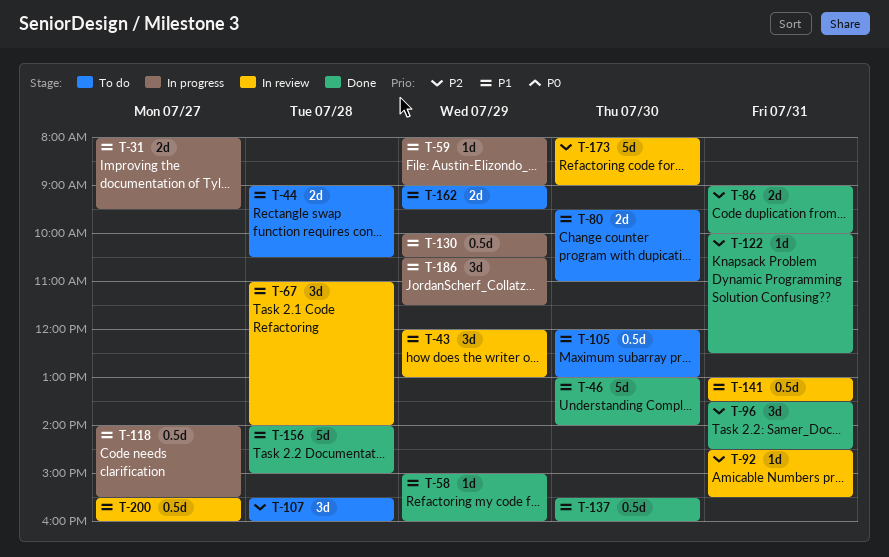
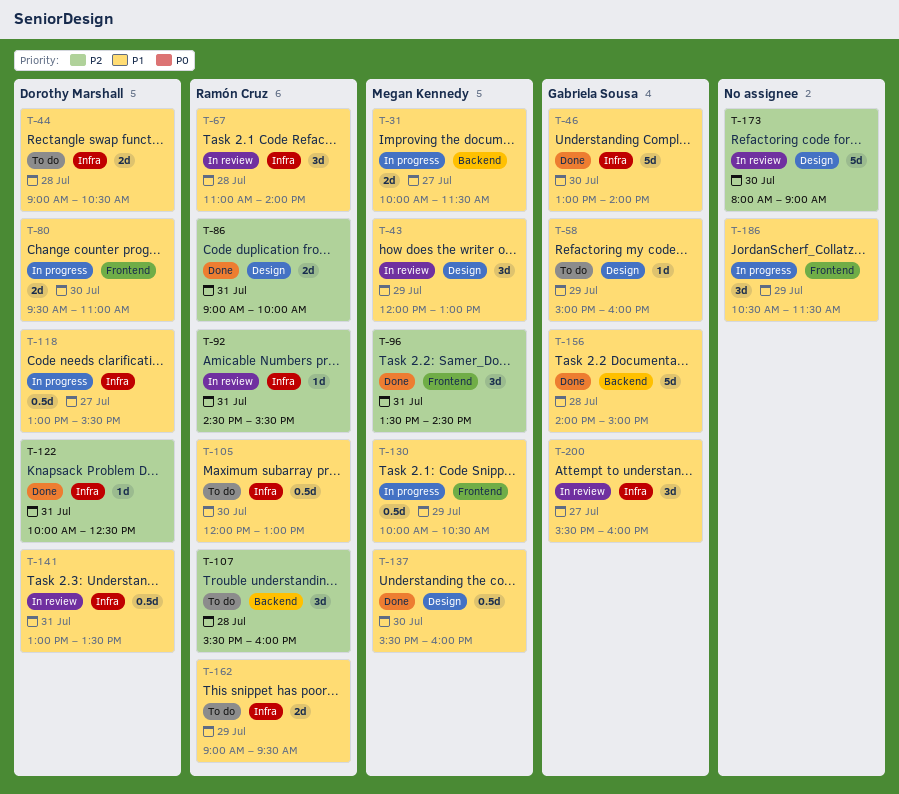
T-31, begins: 08:00 -> 10:00
T-31, ends: 09:30 -> 11:30
T-58, status: Done -> To do
T-59: present -> none
T-80, status: To do -> In progress
T-118, begins: 14:00 -> 13:00
T-200, estimate: 0.5d -> 3d

